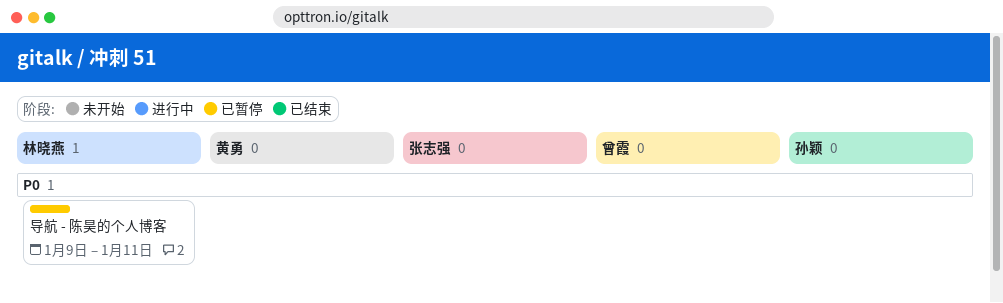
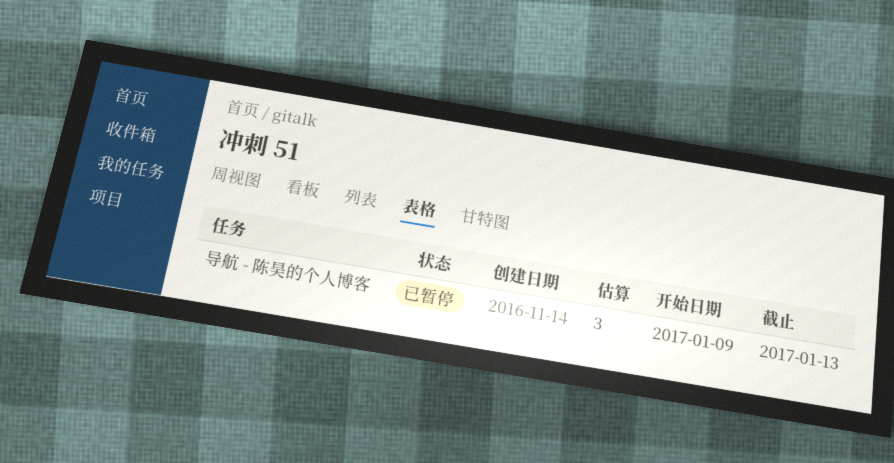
导航 - 陈昊的个人博客, due: Jan 11 -> Jan 13

